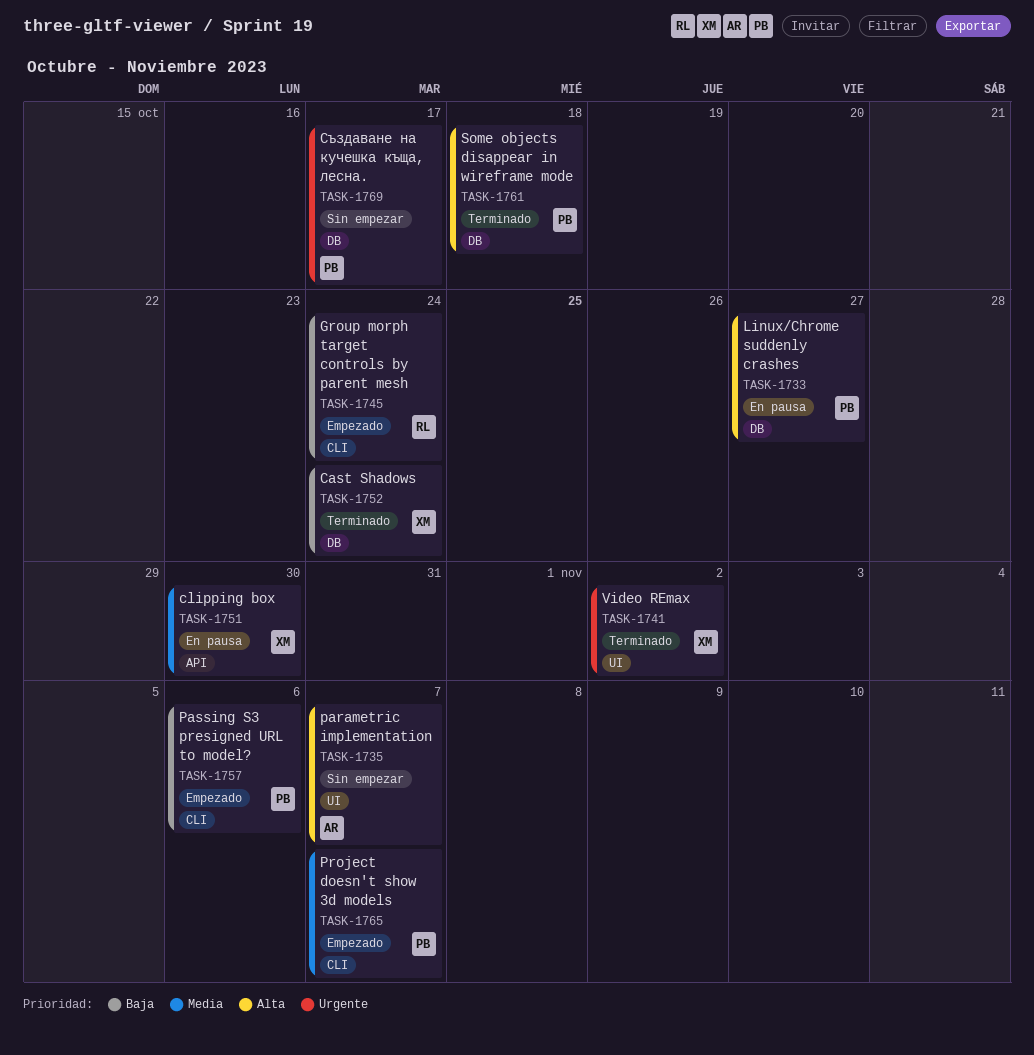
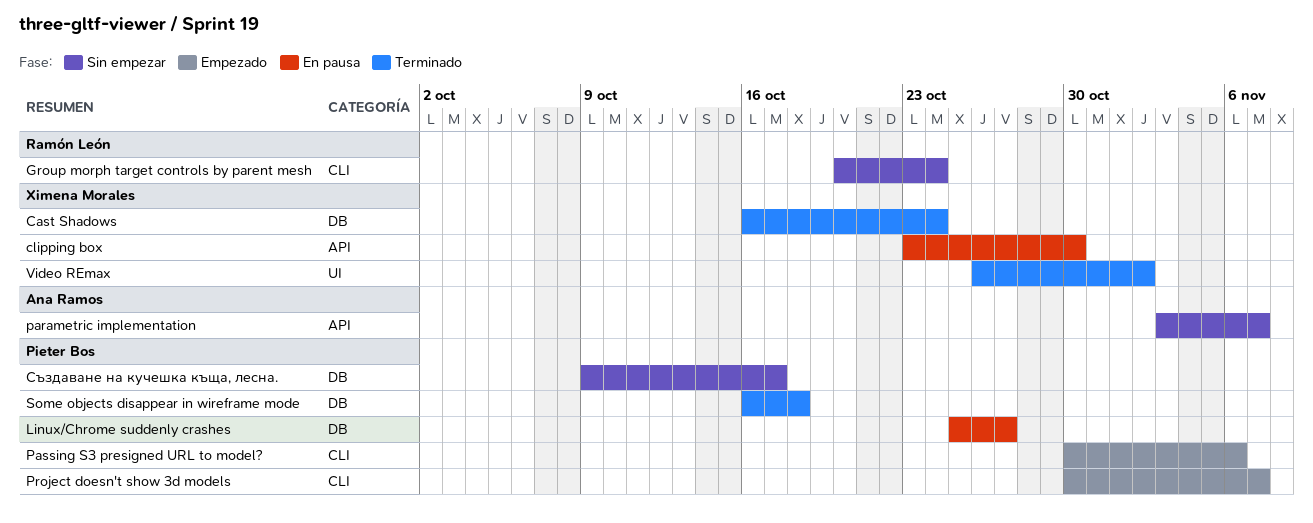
Group morph target controls by parent mesh, status: Empezado -> Sin empezar
parametric implementation, label: UI -> API

